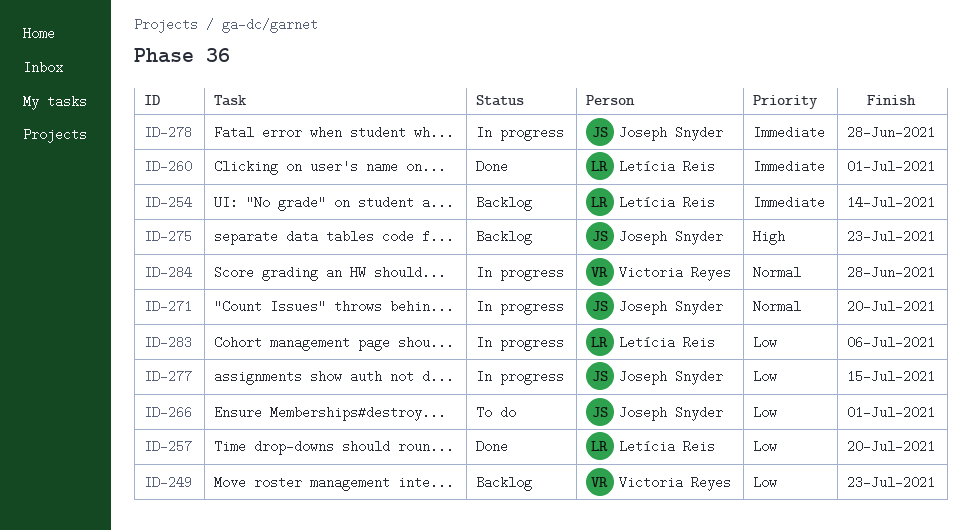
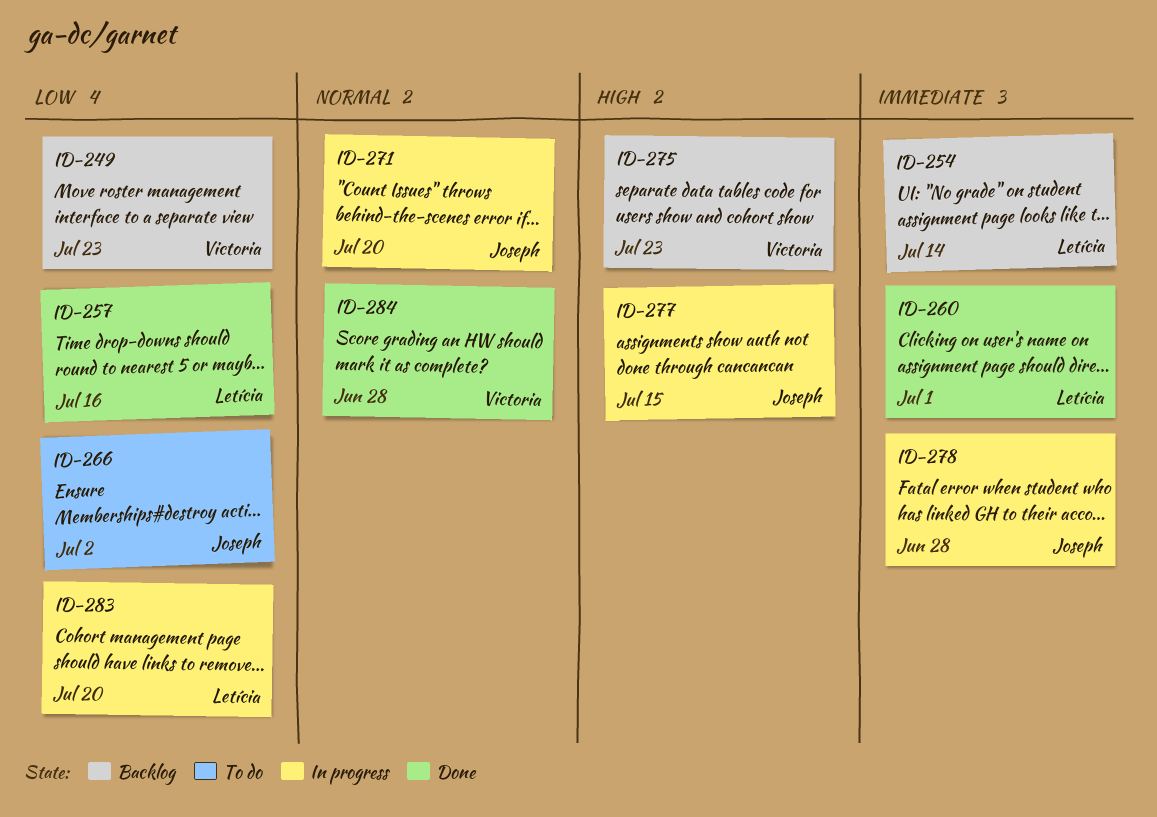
ID-257, due: Jul 20 -> Jul 16
ID-266, due: Jul 1 -> Jul 2
ID-275, owner: Joseph Snyder -> Victoria Reyes
ID-277, priority: Low -> High
ID-283, due: Jul 6 -> Jul 20
ID-284, status: In progress -> Done

